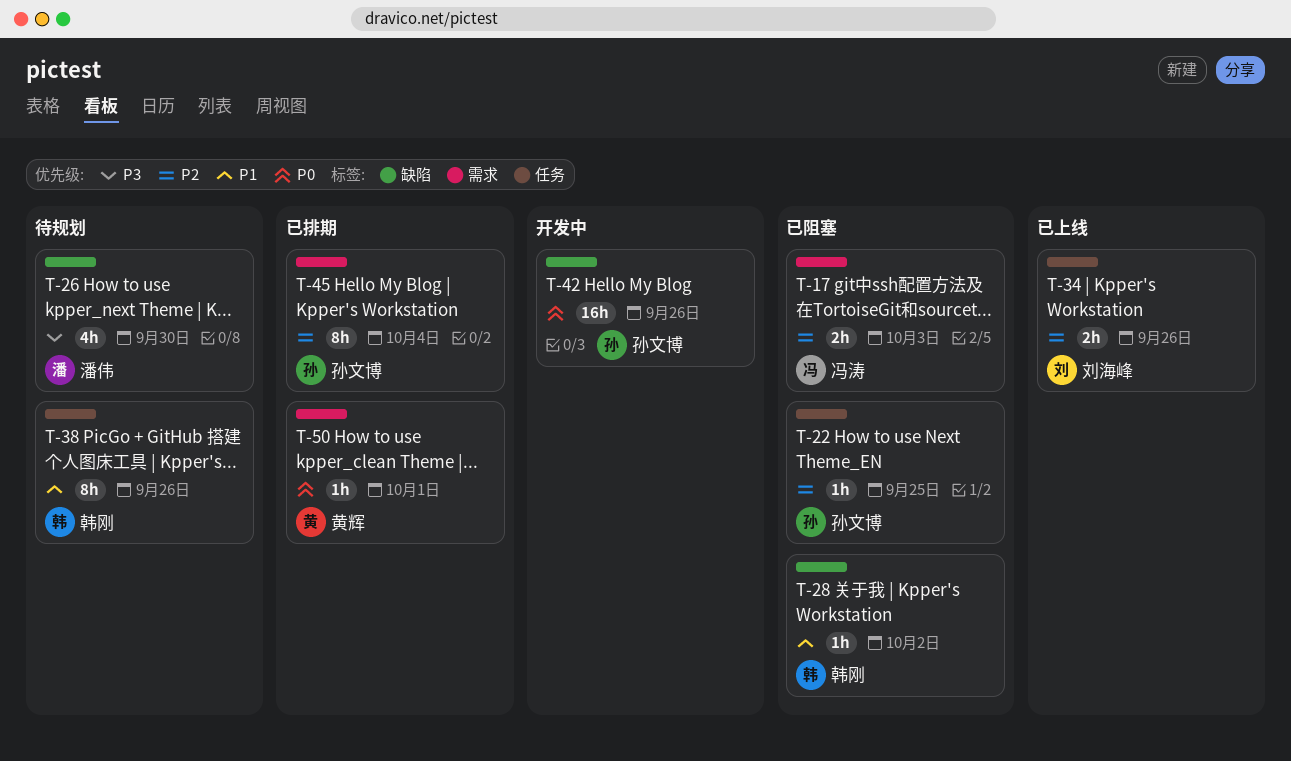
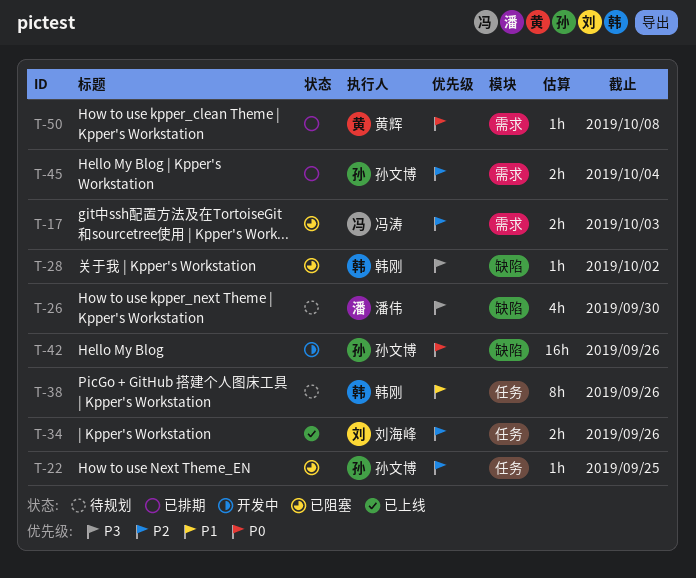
T-28, priority: P1 -> P3
T-45, estimate: 8h -> 2h
T-50, due: Oct 1 -> Oct 8

